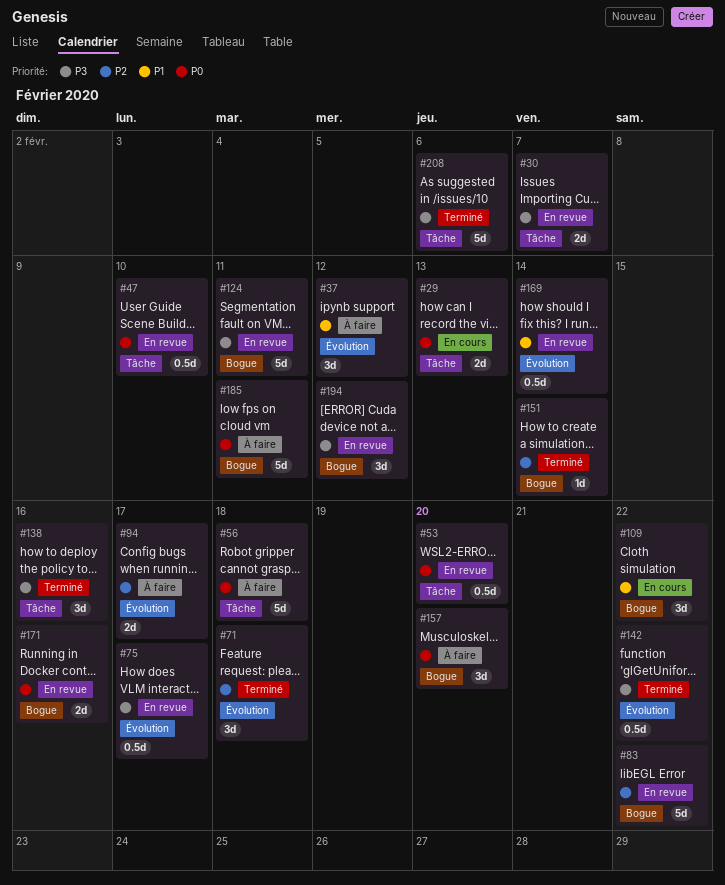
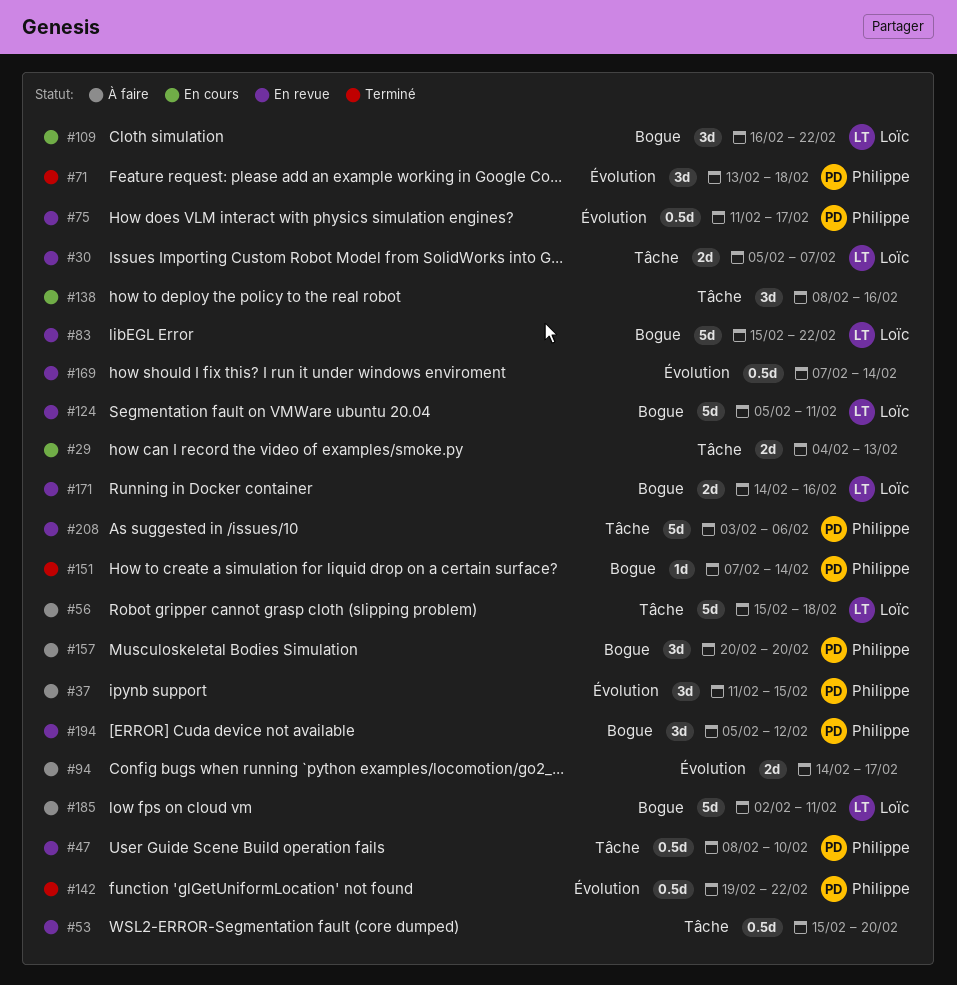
#37, due: Feb 12 -> Feb 15
#138, status: Terminé -> En cours
#208, status: Terminé -> En revue

